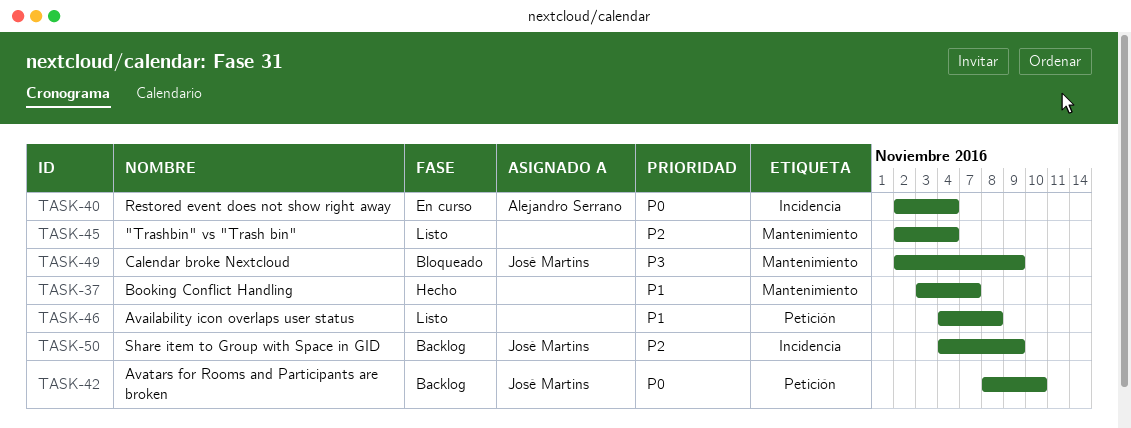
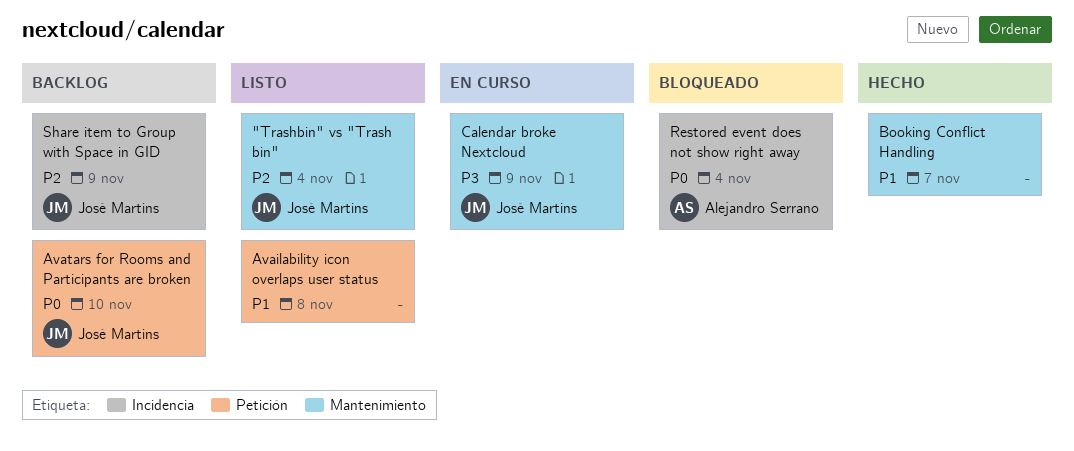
"Trashbin" vs "Trash bin", owner: none -> José Martins
Calendar broke Nextcloud, status: Bloqueado -> En curso
Restored event does not show right away, status: En curso -> Bloqueado

